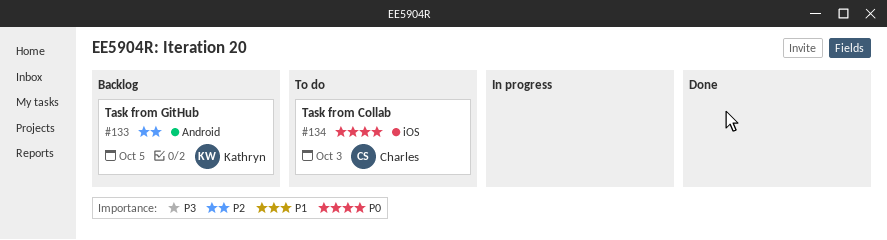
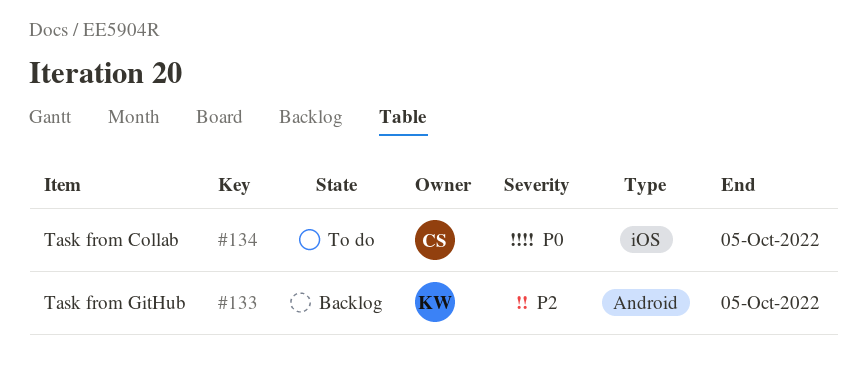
#134, due: Oct 3 -> Oct 5

